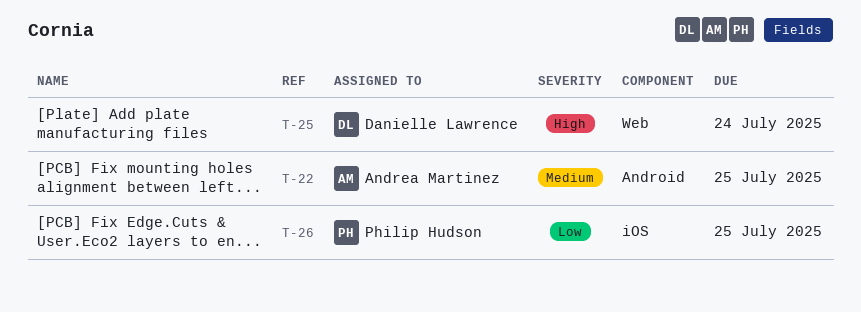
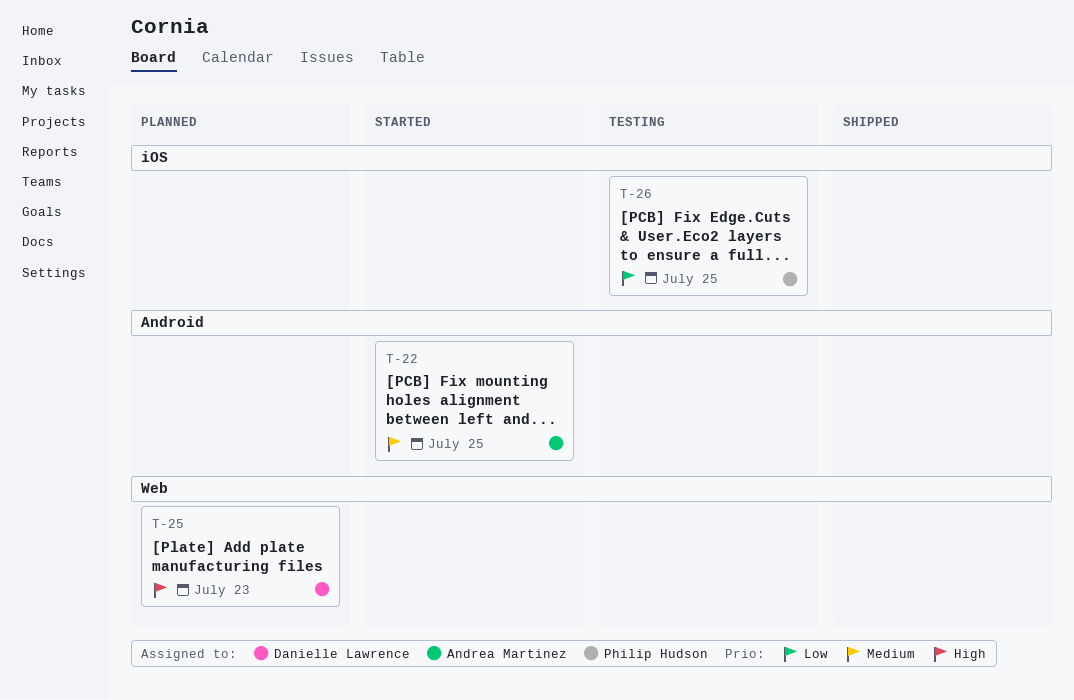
T-25, due: Jul 24 -> Jul 23

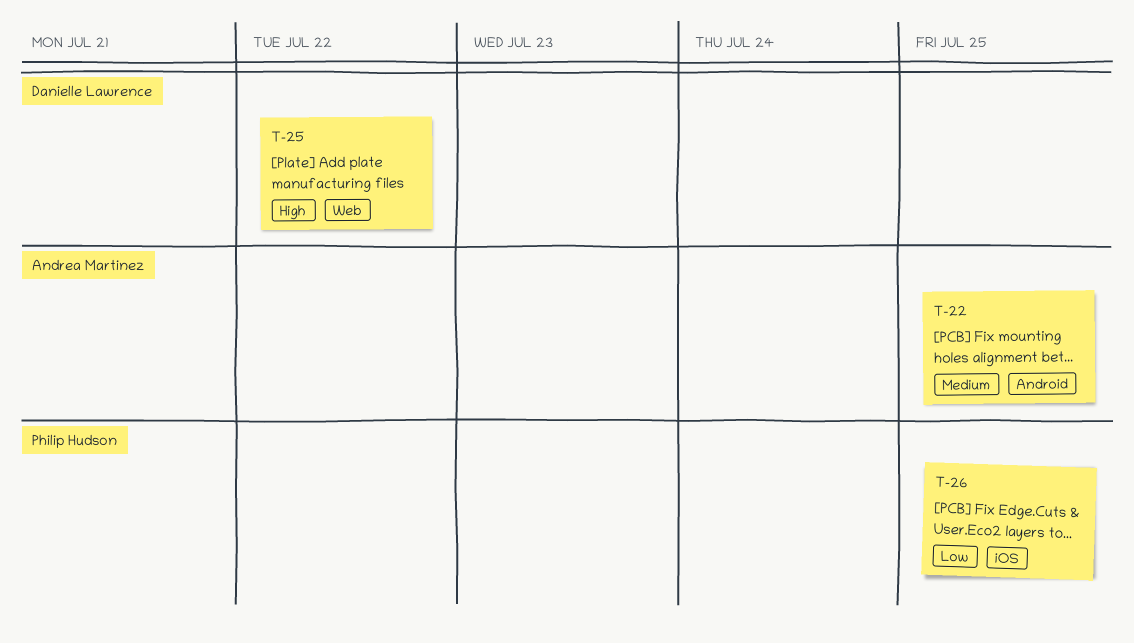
T-25, due: Jul 23 -> Jul 22

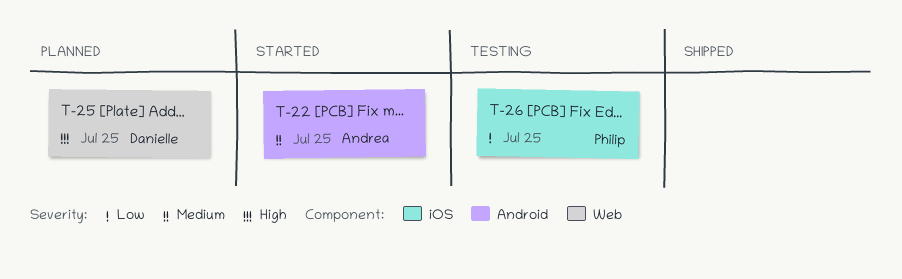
T-25, due: Jul 22 -> Jul 25

